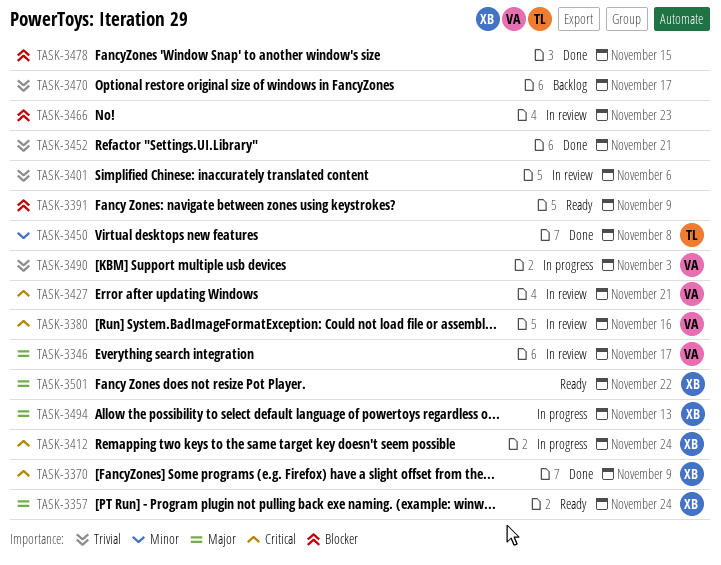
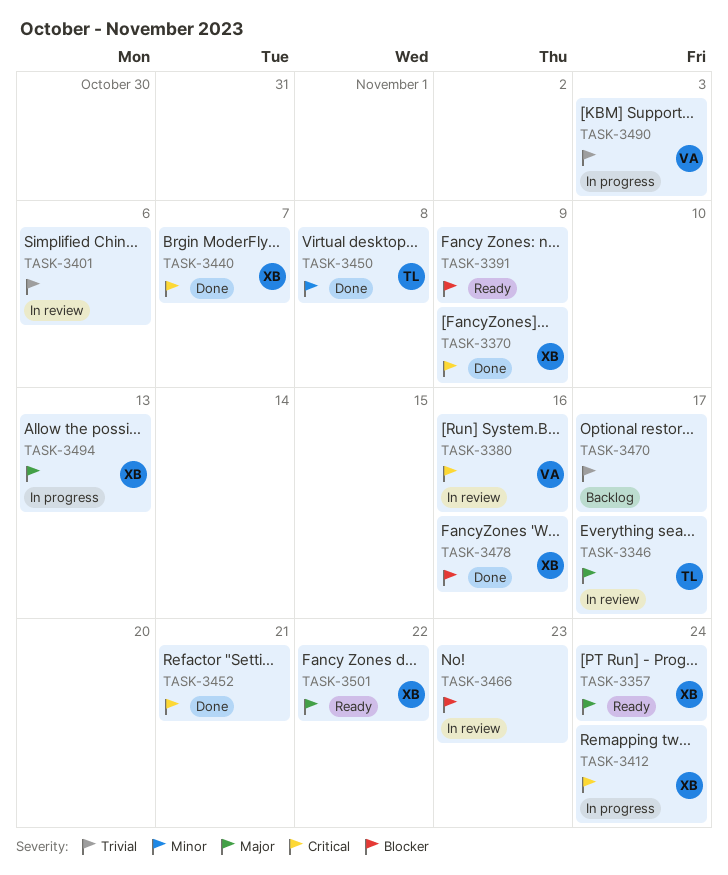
TASK-3346, owner: VA -> TL
TASK-3427: present -> none
TASK-3440: none -> present
TASK-3452, priority: Trivial -> Critical
TASK-3478, owner: none -> XB
TASK-3478, due: Nov 15 -> Nov 16

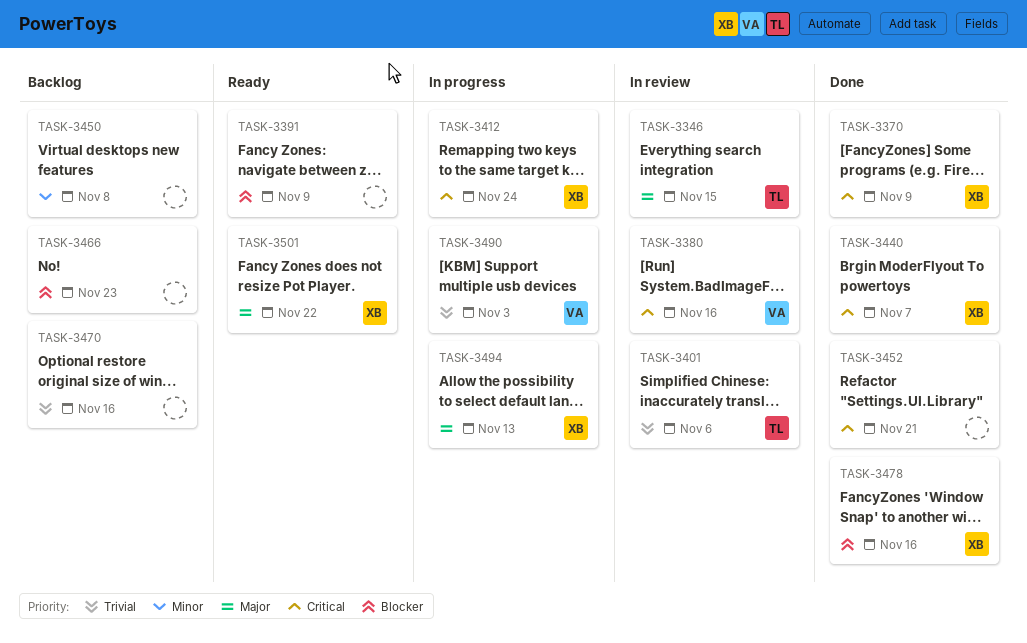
TASK-3346, due: Nov 17 -> Nov 15
TASK-3357: present -> none
TASK-3401, owner: none -> TL
TASK-3450, status: Done -> Backlog
TASK-3450, owner: TL -> none
TASK-3466, status: In review -> Backlog
TASK-3470, due: Nov 17 -> Nov 16

